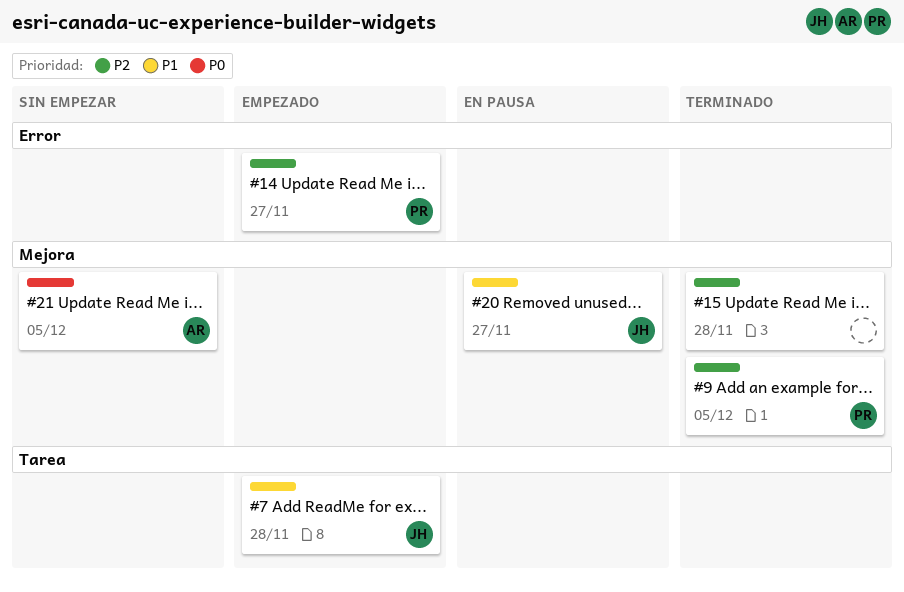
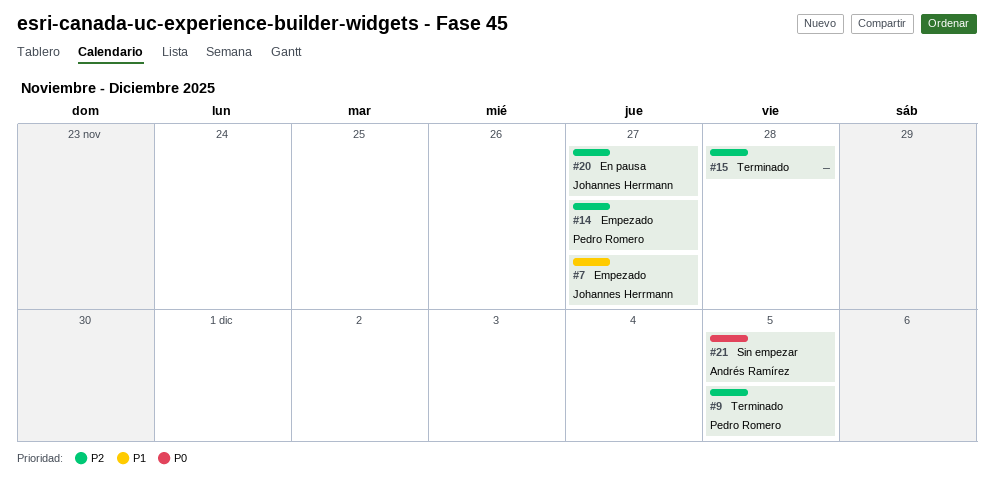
#7, due: Nov 28 -> Nov 27
#20, priority: P1 -> P2

